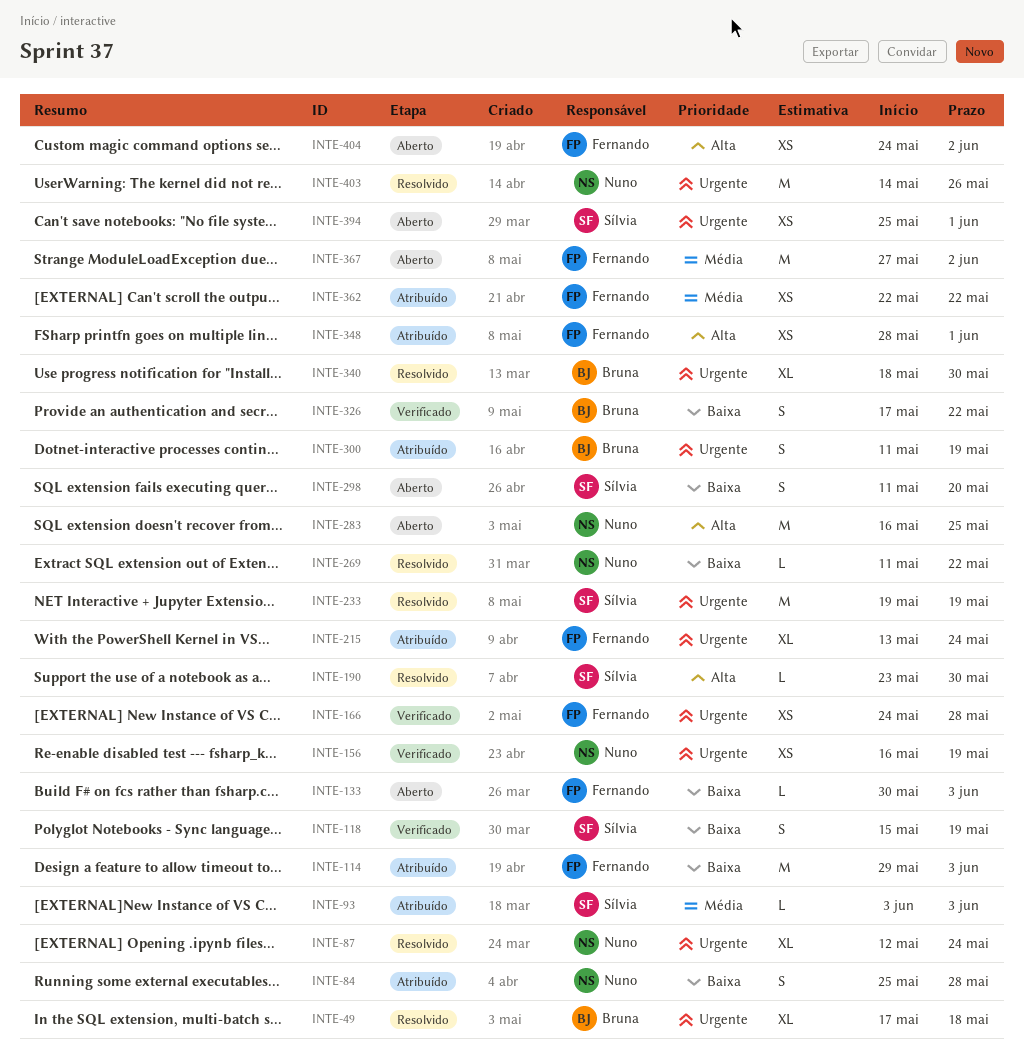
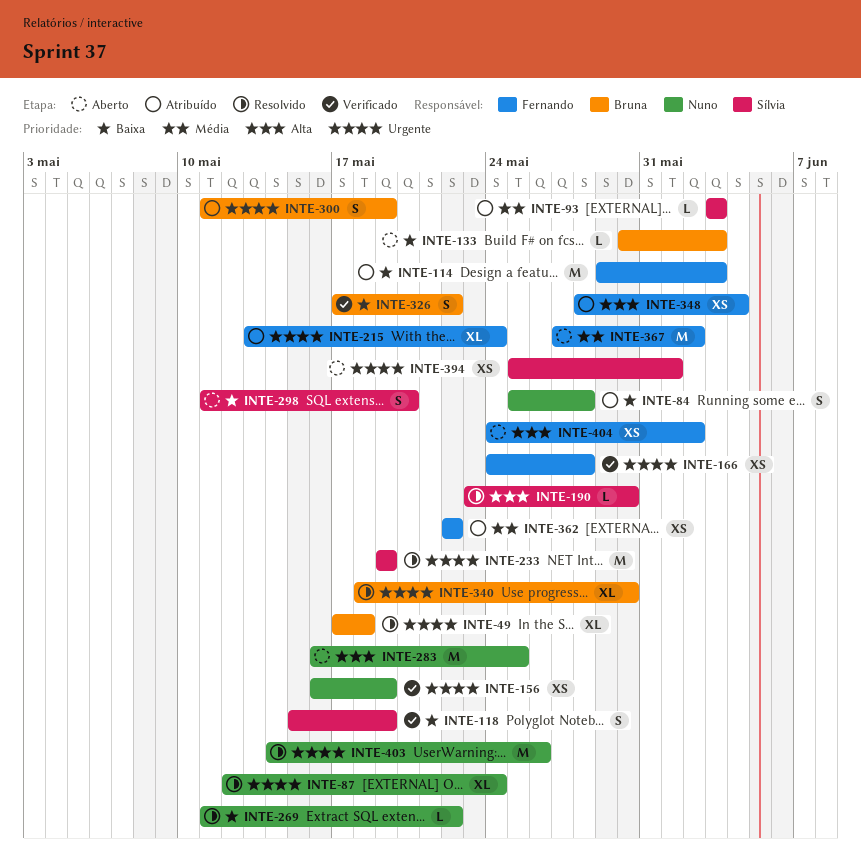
INTE-133, owner: Fernando -> Bruna
INTE-348, due: Jun 1 -> Jun 4

